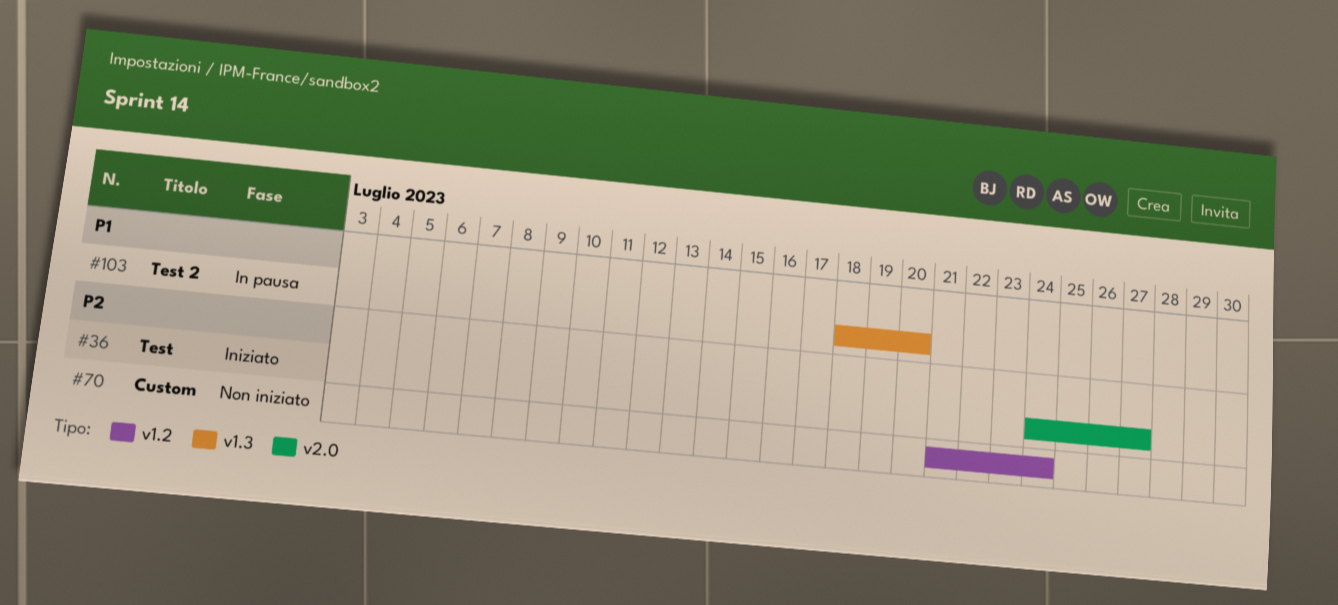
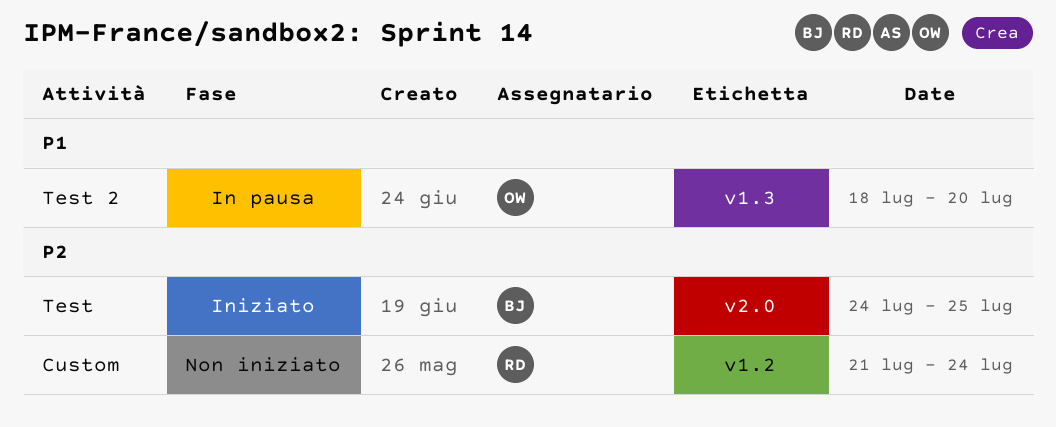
Test, due: Jul 27 -> Jul 25

